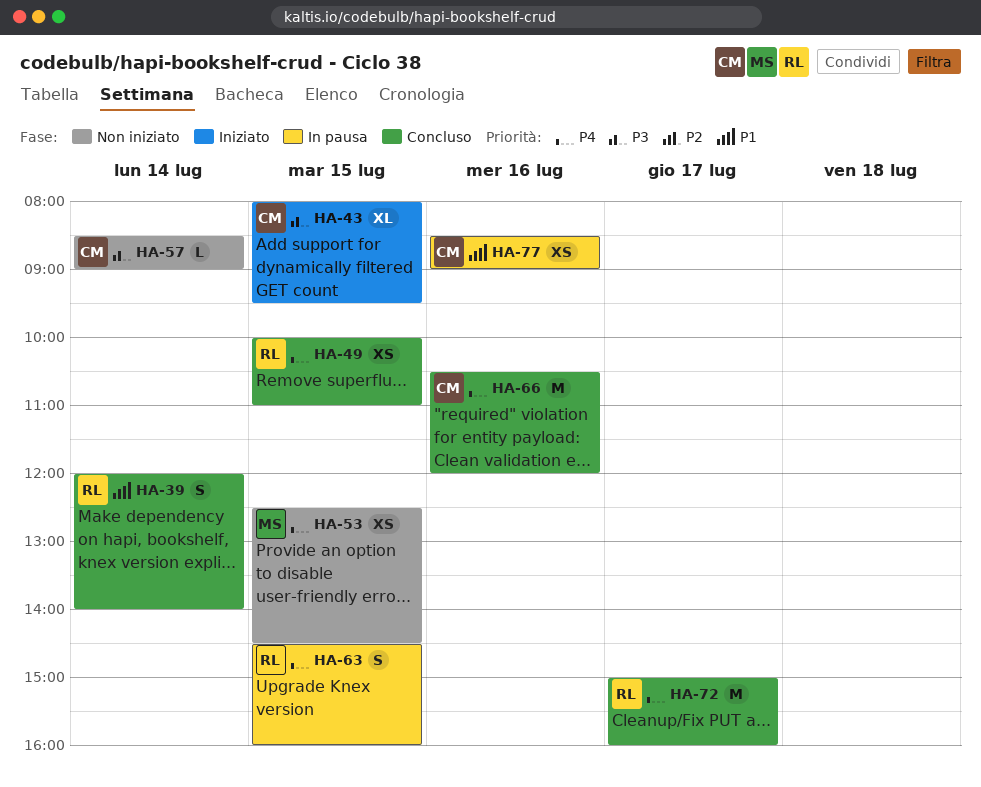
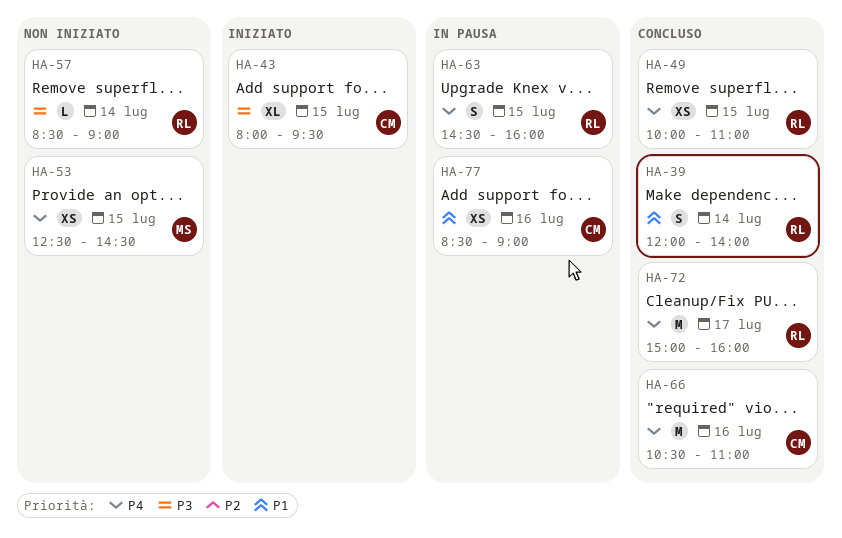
HA-57, owner: CM -> RL
HA-66, ends: 12:00 -> 11:00

